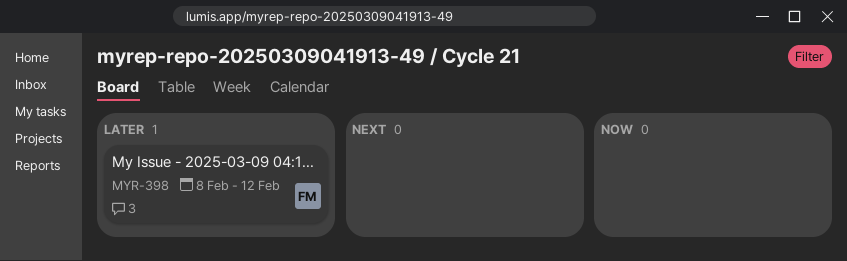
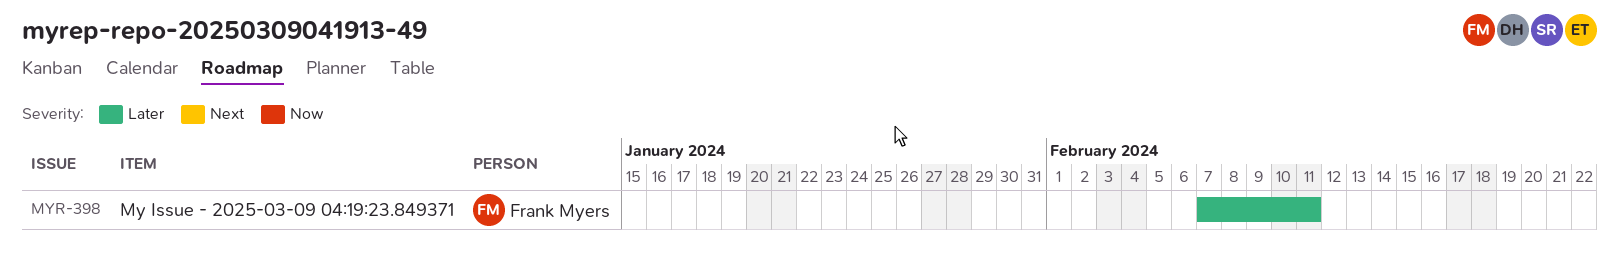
MYR-398, start: Feb 8 -> Feb 7
MYR-398, due: Feb 12 -> Feb 11

